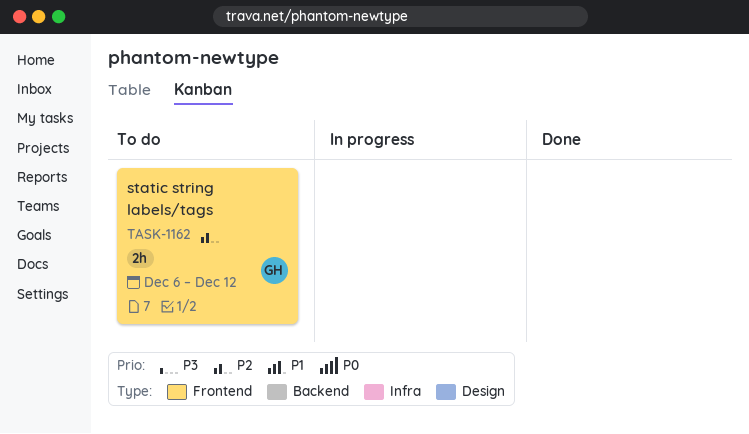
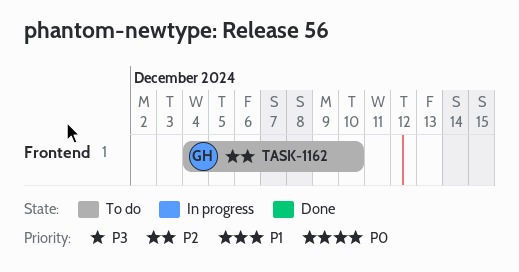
TASK-1162, start: Dec 6 -> Dec 4
TASK-1162, due: Dec 12 -> Dec 10

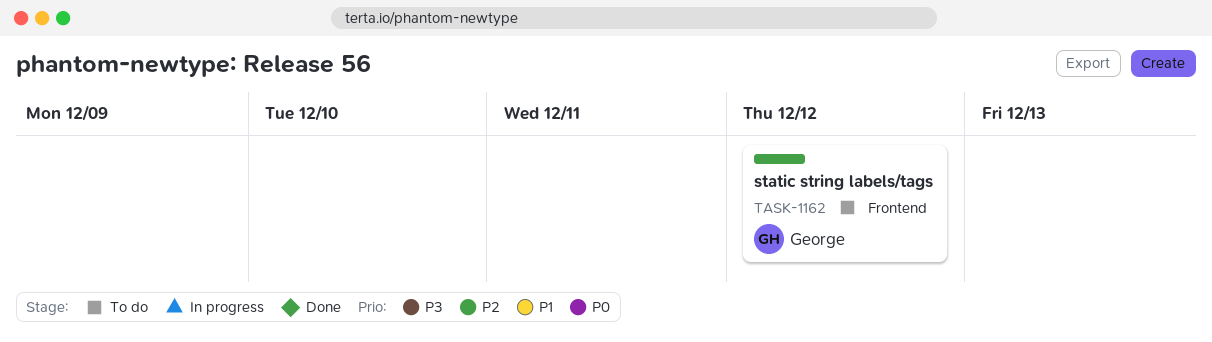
TASK-1162, due: Dec 10 -> Dec 12

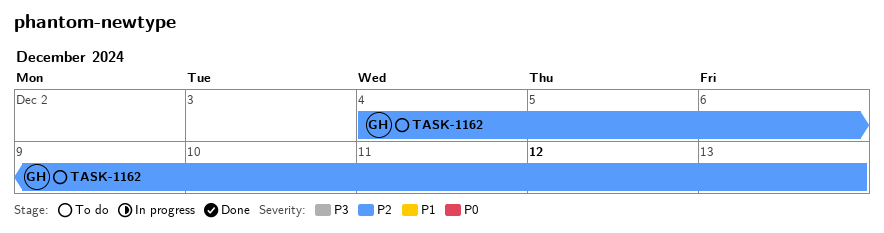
TASK-1162, due: Dec 12 -> Dec 13

